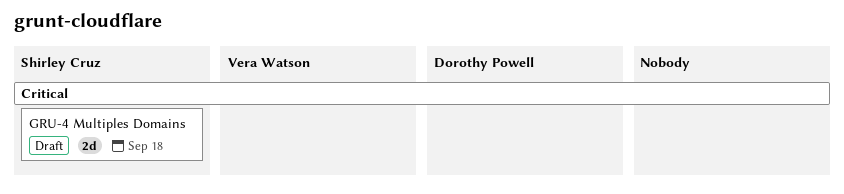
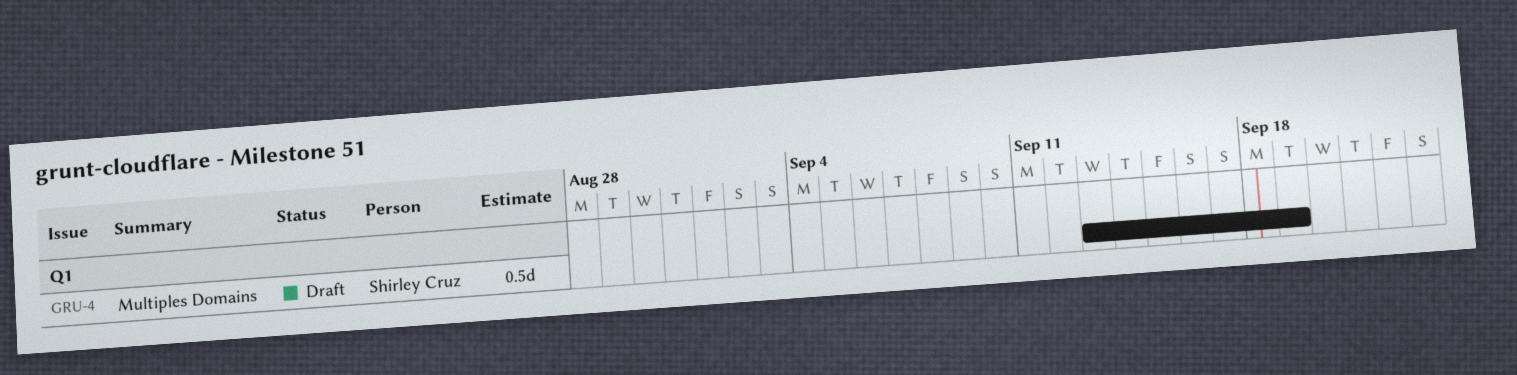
GRU-4, estimate: 2d -> 0.5d
GRU-4, due: Sep 18 -> Sep 19

